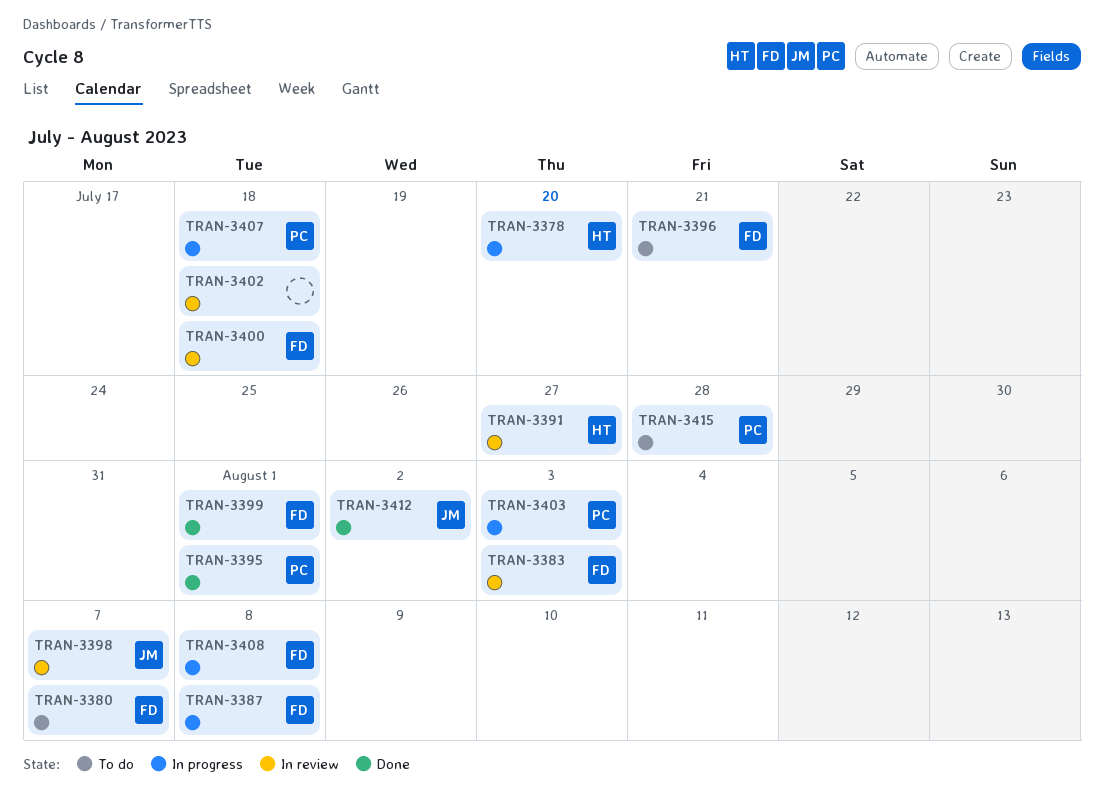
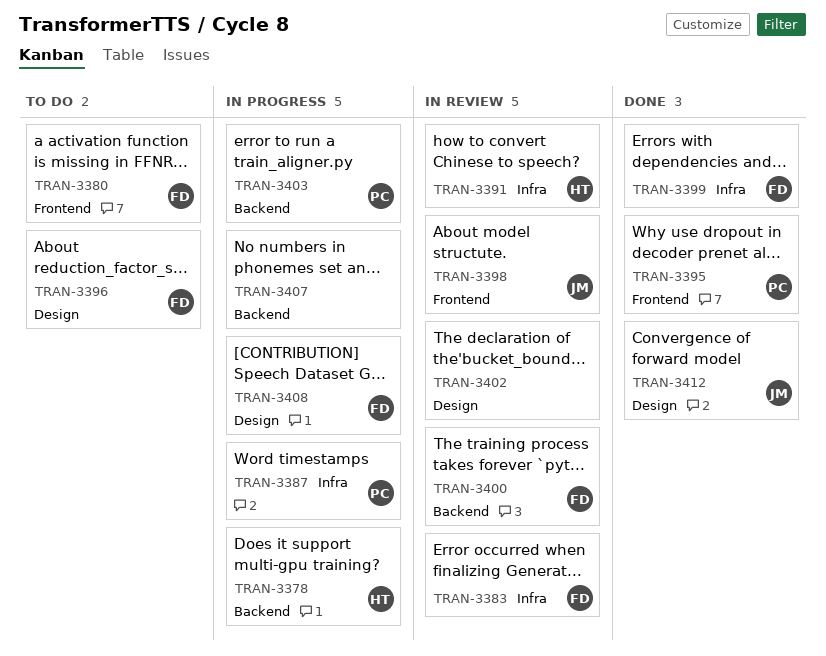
TRAN-3387, owner: FD -> PC
TRAN-3407, owner: PC -> none
TRAN-3415: present -> none

